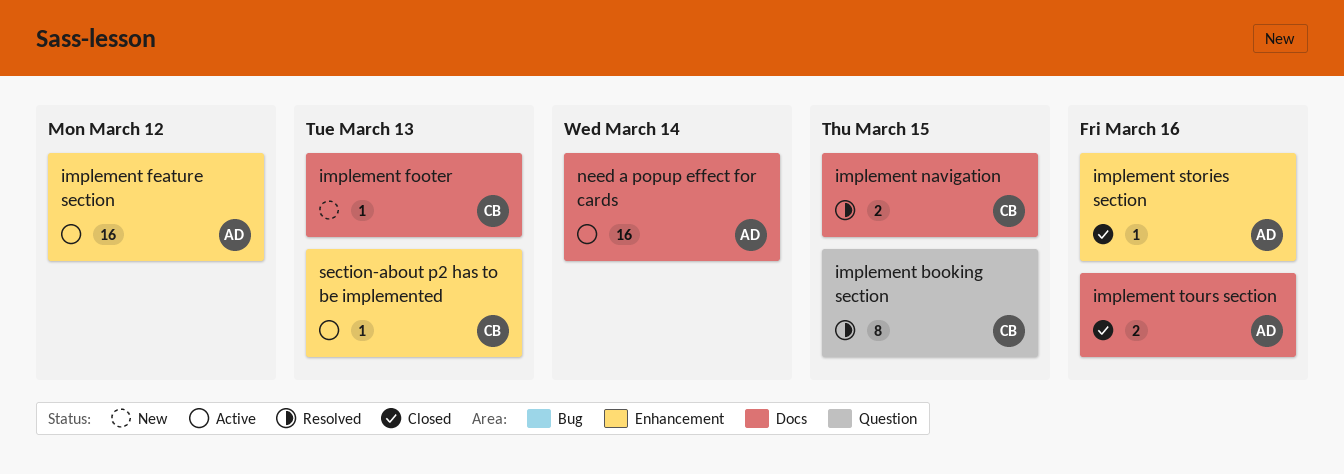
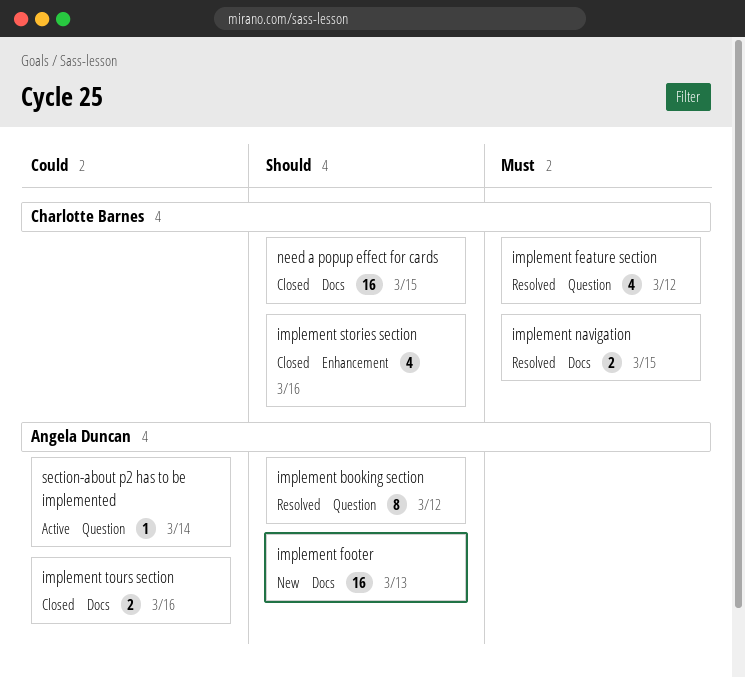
implement booking section, owner: Charlotte Barnes -> Angela Duncan
implement booking section, due: Mar 15 -> Mar 12
implement feature section, status: Active -> Resolved
implement feature section, owner: Angela Duncan -> Charlotte Barnes
implement feature section, label: Enhancement -> Question
implement feature section, estimate: 16 -> 4
implement footer, owner: Charlotte Barnes -> Angela Duncan
implement footer, estimate: 1 -> 16
implement stories section, owner: Angela Duncan -> Charlotte Barnes
implement stories section, estimate: 1 -> 4
need a popup effect for cards, status: Active -> Closed
need a popup effect for cards, owner: Angela Duncan -> Charlotte Barnes
need a popup effect for cards, due: Mar 14 -> Mar 15
section-about p2 has to be implemented, owner: Charlotte Barnes -> Angela Duncan
section-about p2 has to be implemented, label: Enhancement -> Question
section-about p2 has to be implemented, due: Mar 13 -> Mar 14

